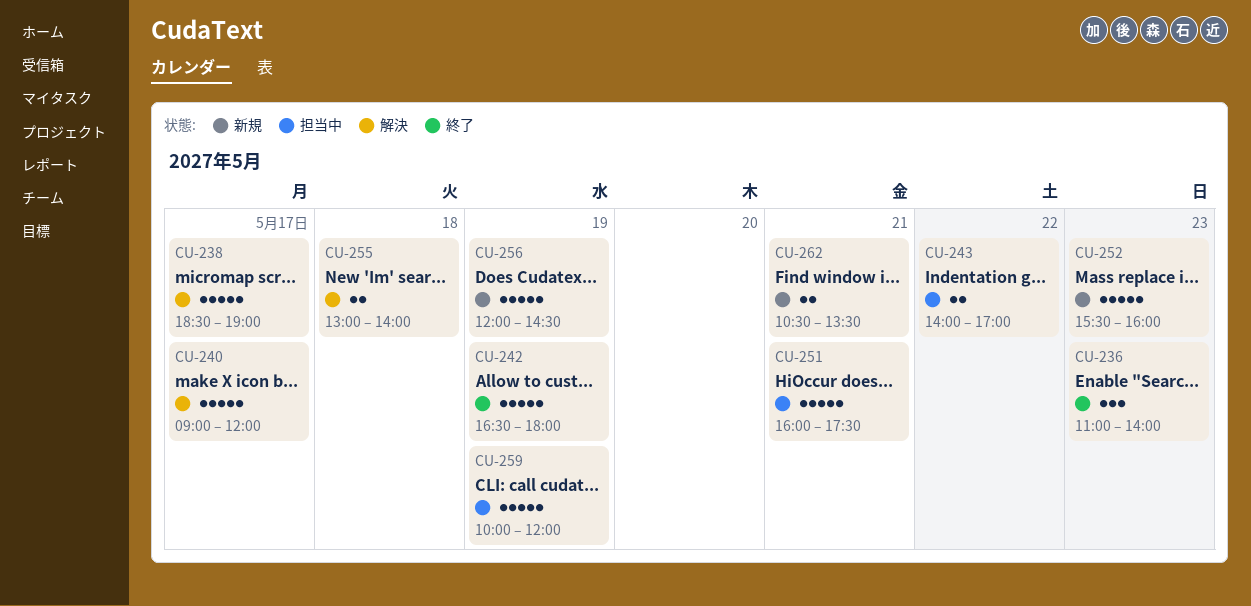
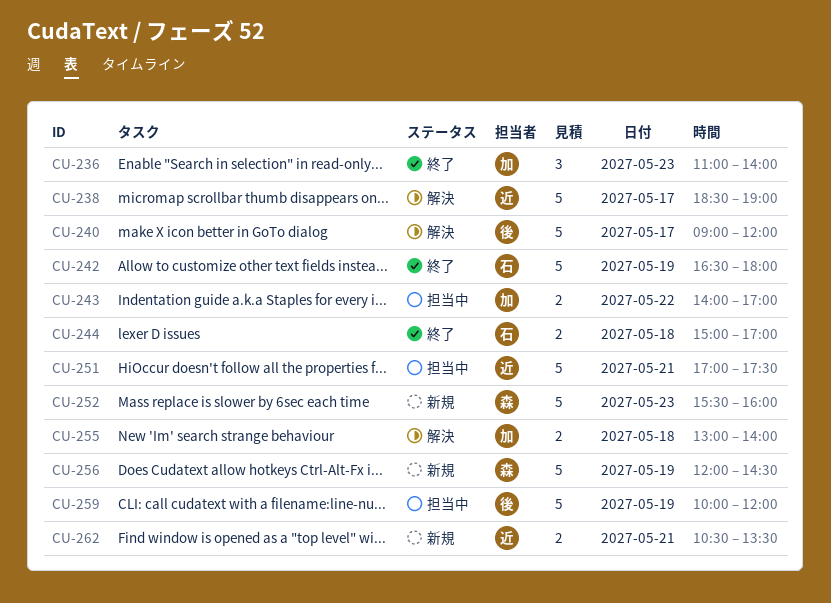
CU-244: none -> present
CU-251, begins: 16:00 -> 17:00

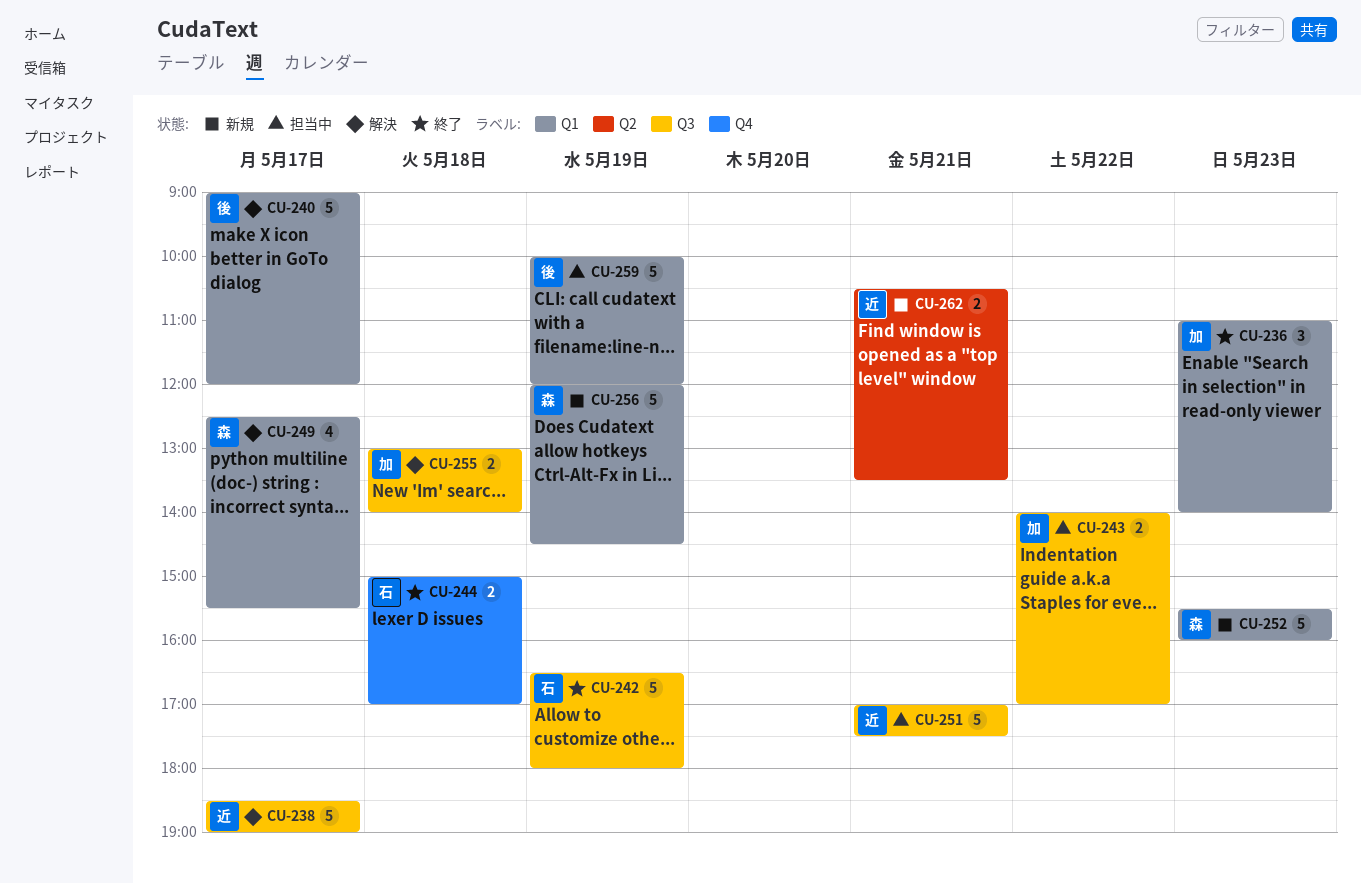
CU-249: none -> present

